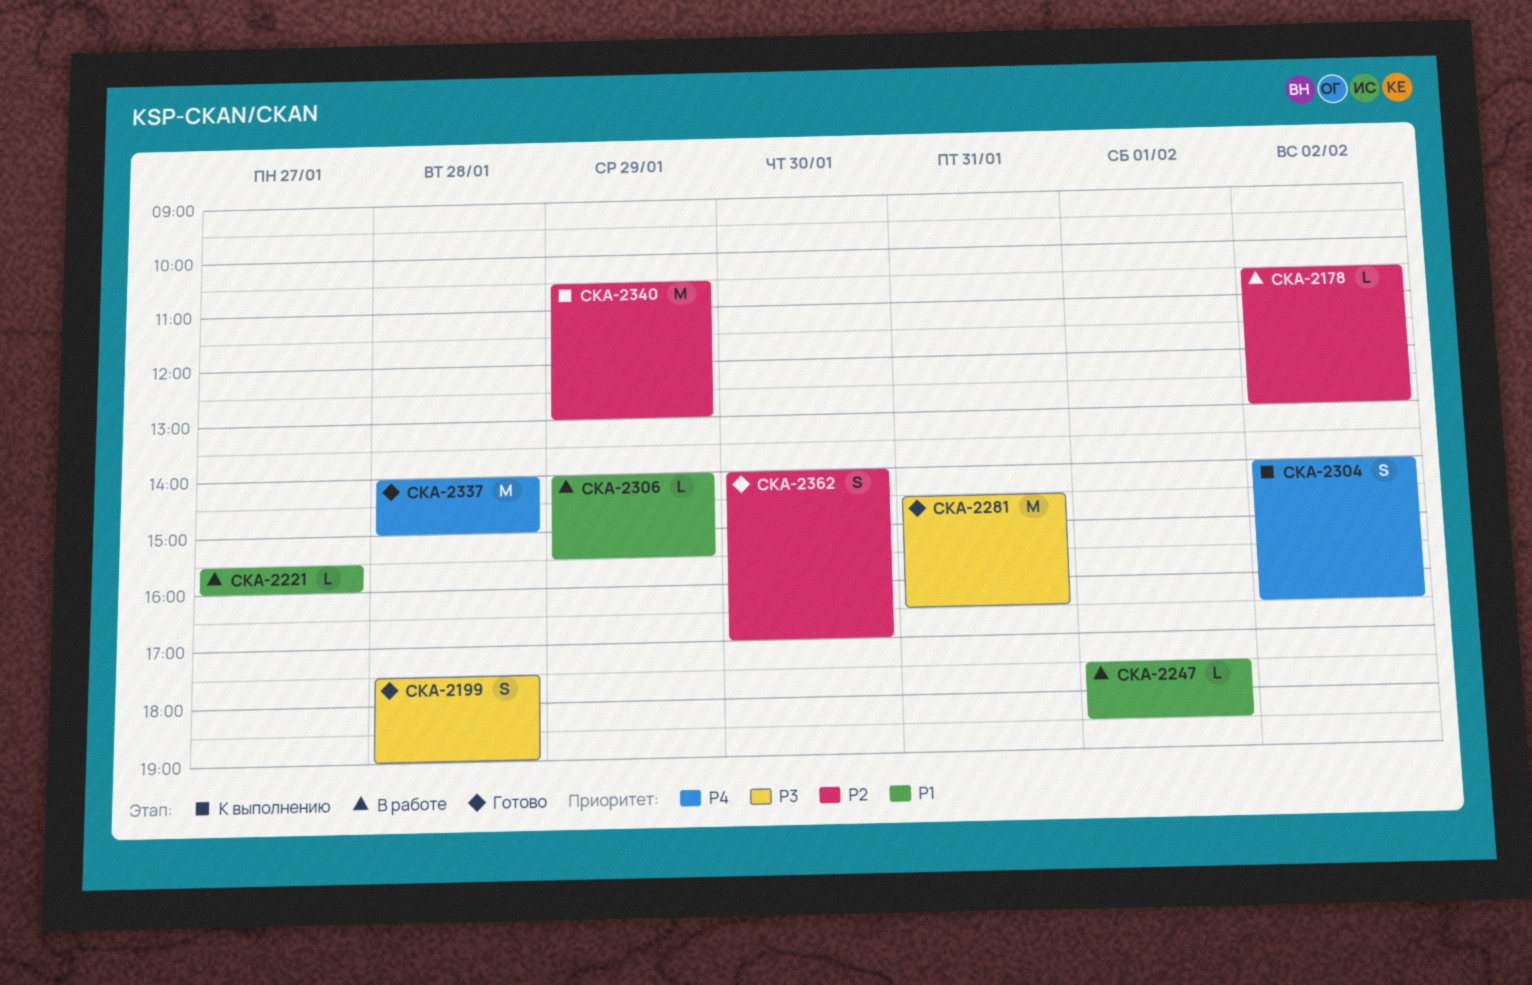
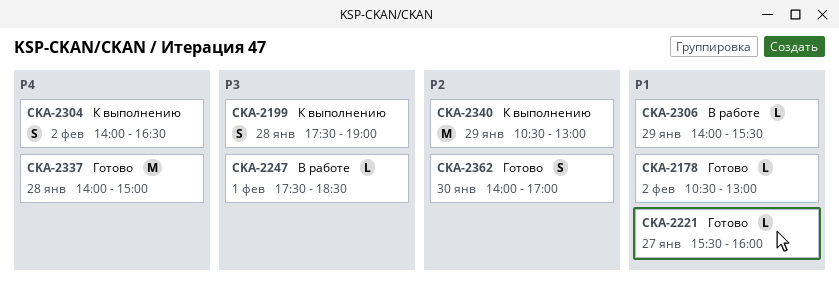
CKA-2178, status: В работе -> Готово
CKA-2178, priority: P2 -> P1
CKA-2199, status: Готово -> К выполнению
CKA-2221, status: В работе -> Готово
CKA-2247, priority: P1 -> P3
CKA-2281: present -> none

